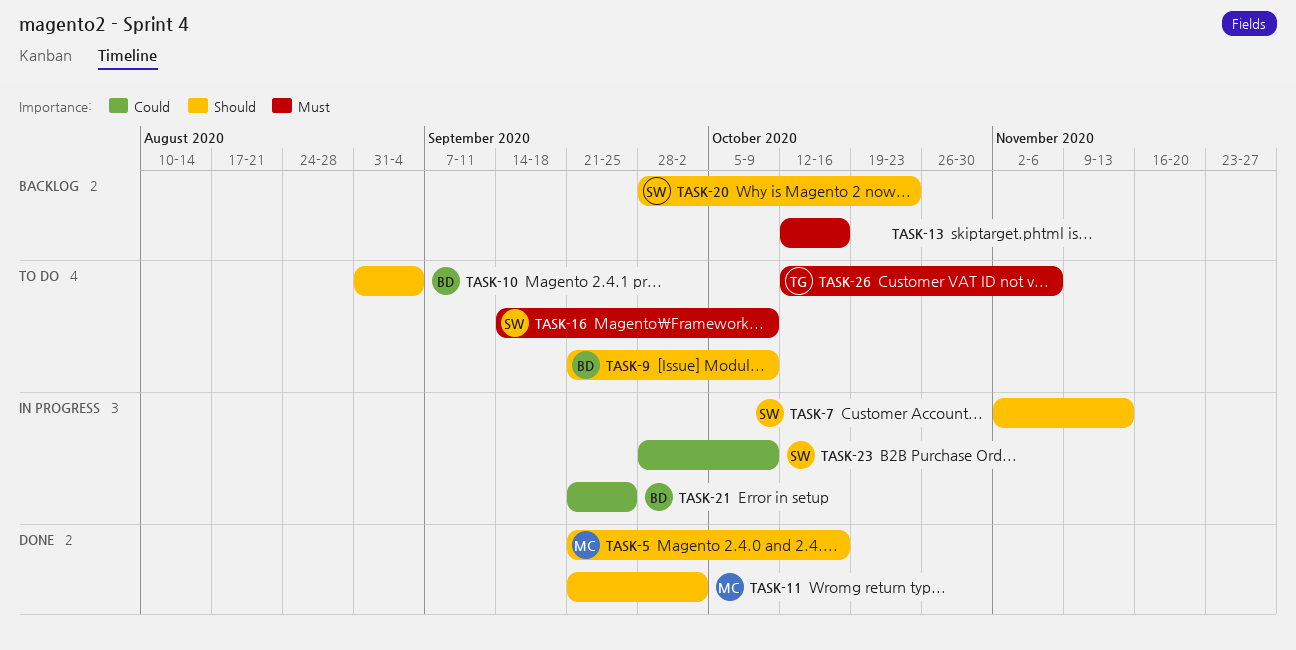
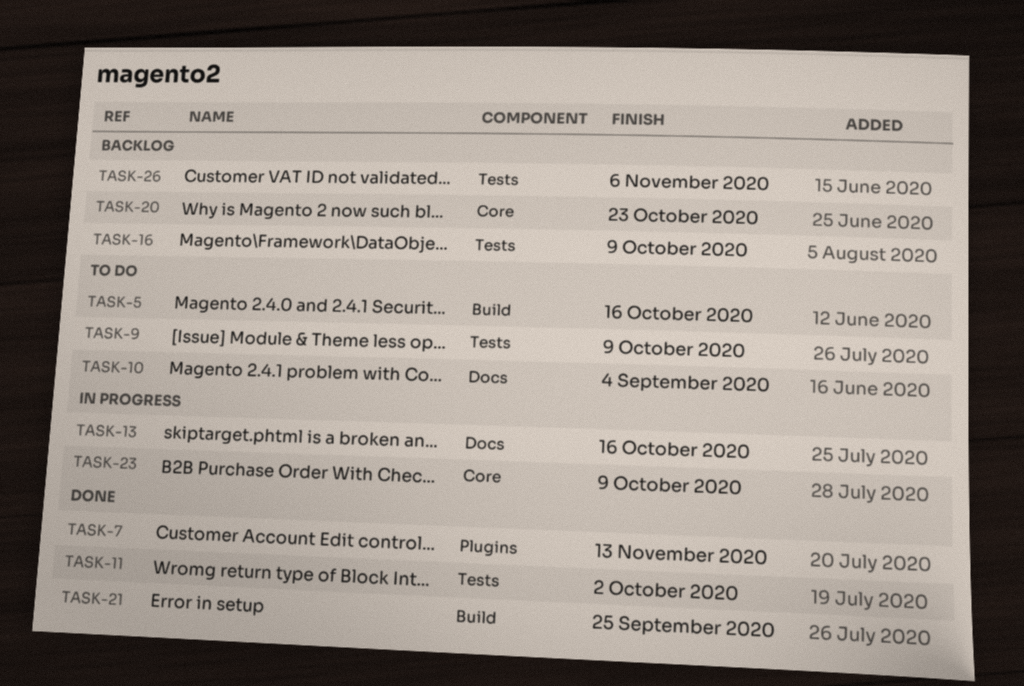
TASK-5, status: Done -> To do
TASK-7, status: In progress -> Done
TASK-13, status: Backlog -> In progress
TASK-16, status: To do -> Backlog
TASK-21, status: In progress -> Done
TASK-26, status: To do -> Backlog

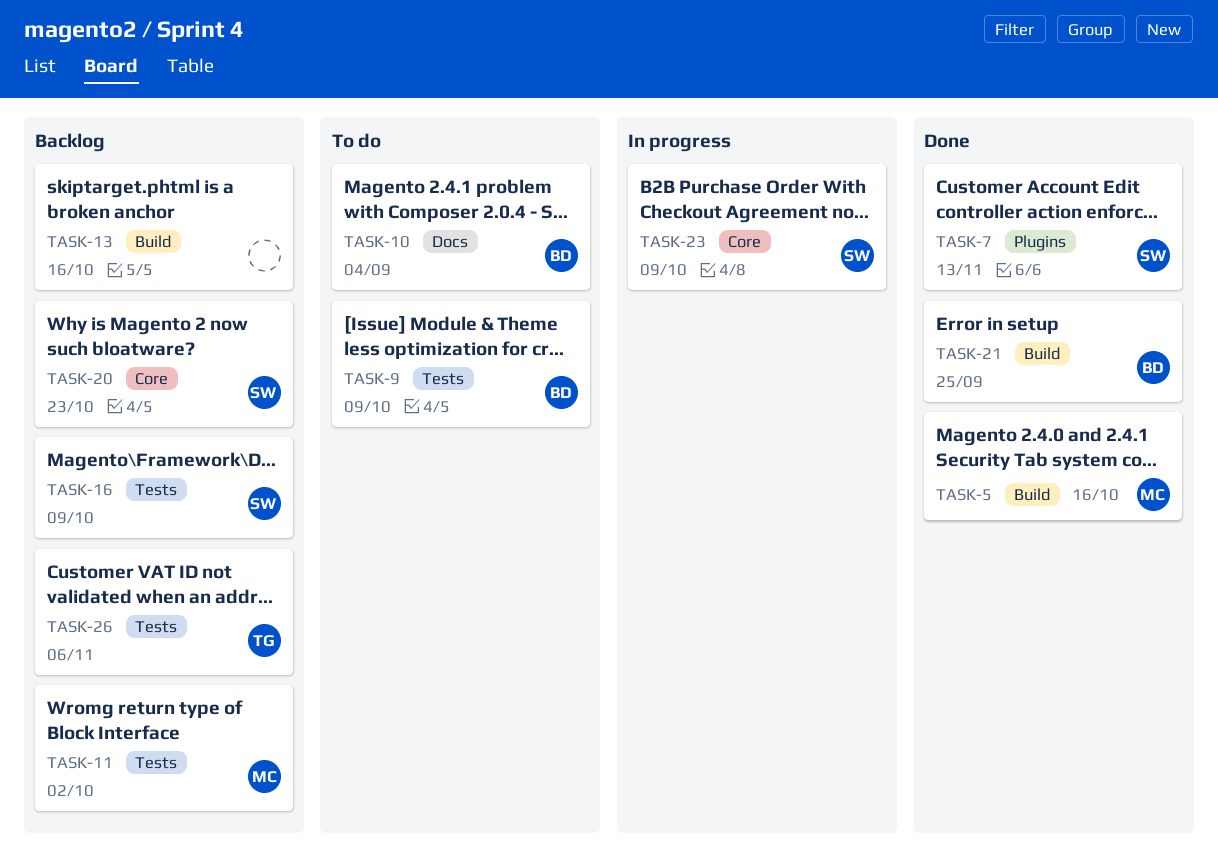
TASK-5, status: To do -> Done
TASK-11, status: Done -> Backlog
TASK-13, status: In progress -> Backlog
TASK-13, label: Docs -> Build

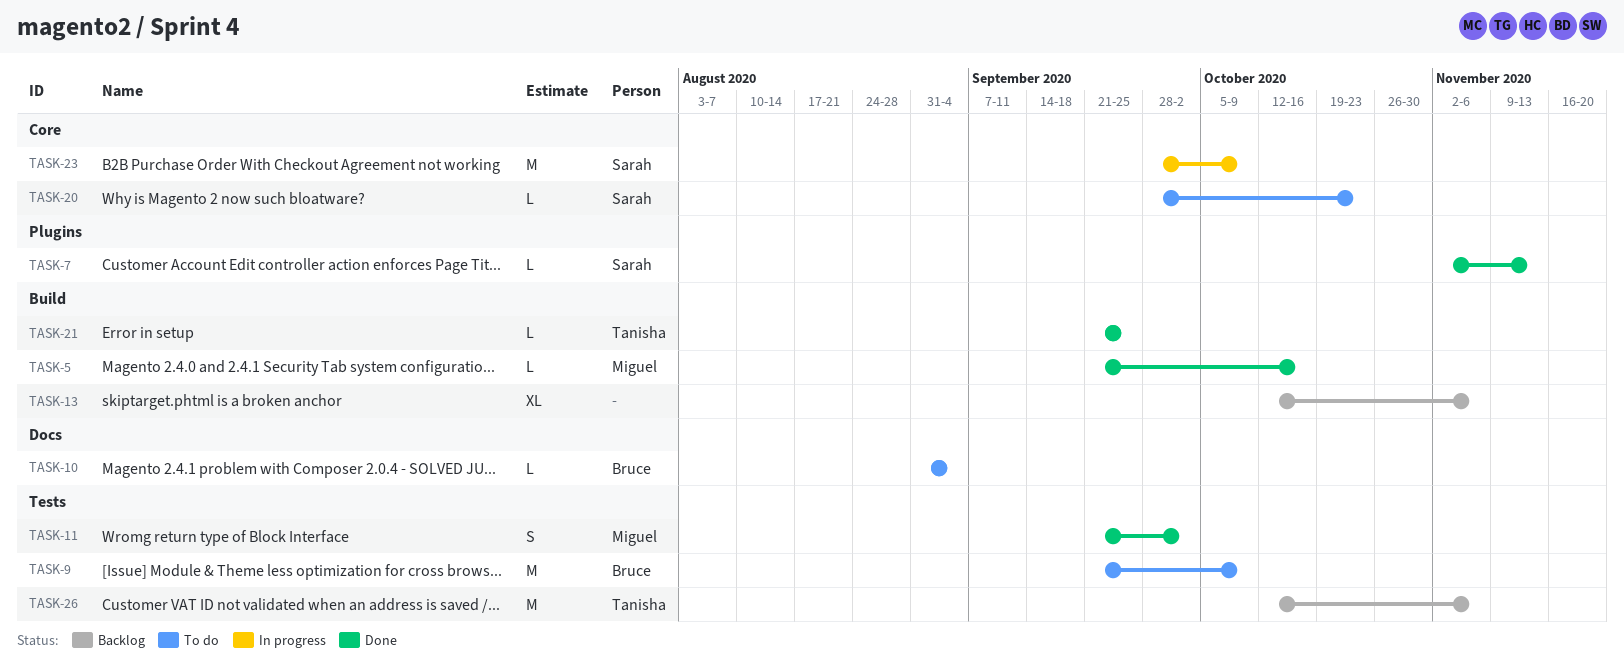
TASK-11, status: Backlog -> Done
TASK-13, due: Oct 16 -> Nov 6
TASK-16: present -> none
TASK-20, status: Backlog -> To do
TASK-21, owner: Bruce -> Tanisha

